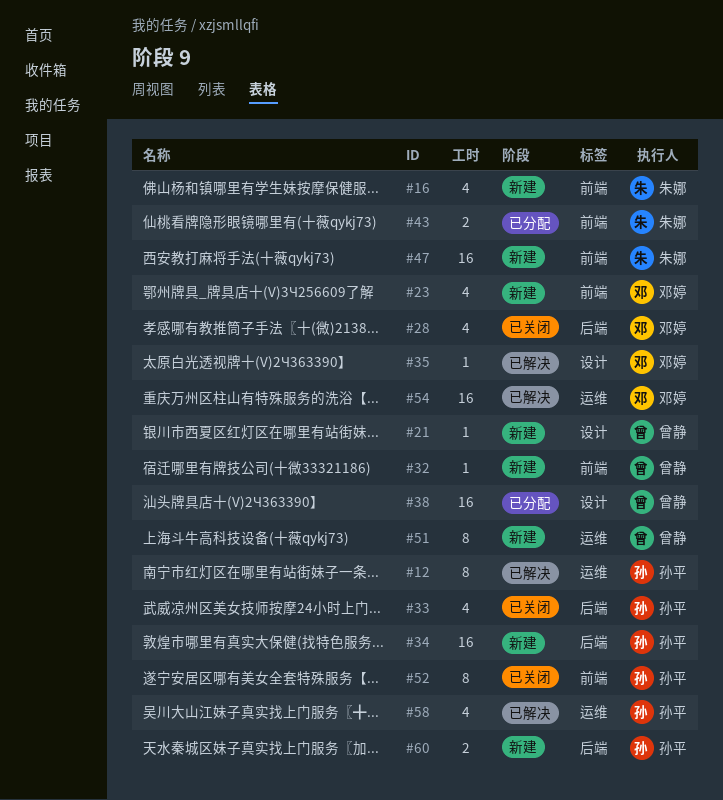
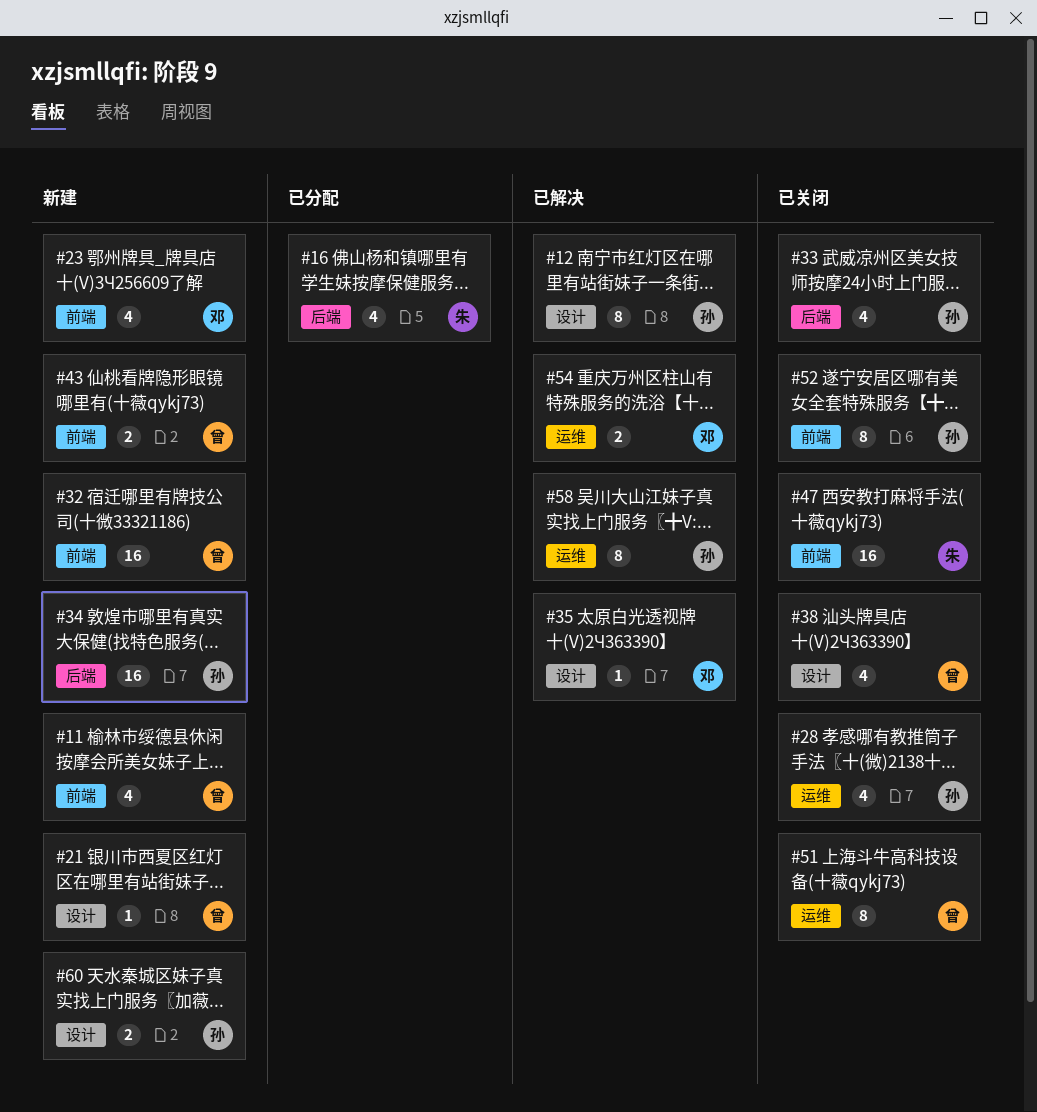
#11: none -> present
#12, label: 运维 -> 设计
#16, status: 新建 -> 已分配
#16, label: 前端 -> 后端
#28, owner: 邓婷 -> 孙平
#28, label: 后端 -> 运维
#32, estimate: 1 -> 16
#38, status: 已分配 -> 已关闭
#38, estimate: 16 -> 4
#43, status: 已分配 -> 新建
#43, owner: 朱娜 -> 曾静
#47, status: 新建 -> 已关闭
#51, status: 新建 -> 已关闭
#54, estimate: 16 -> 2
#58, estimate: 4 -> 8
#60, label: 后端 -> 设计

